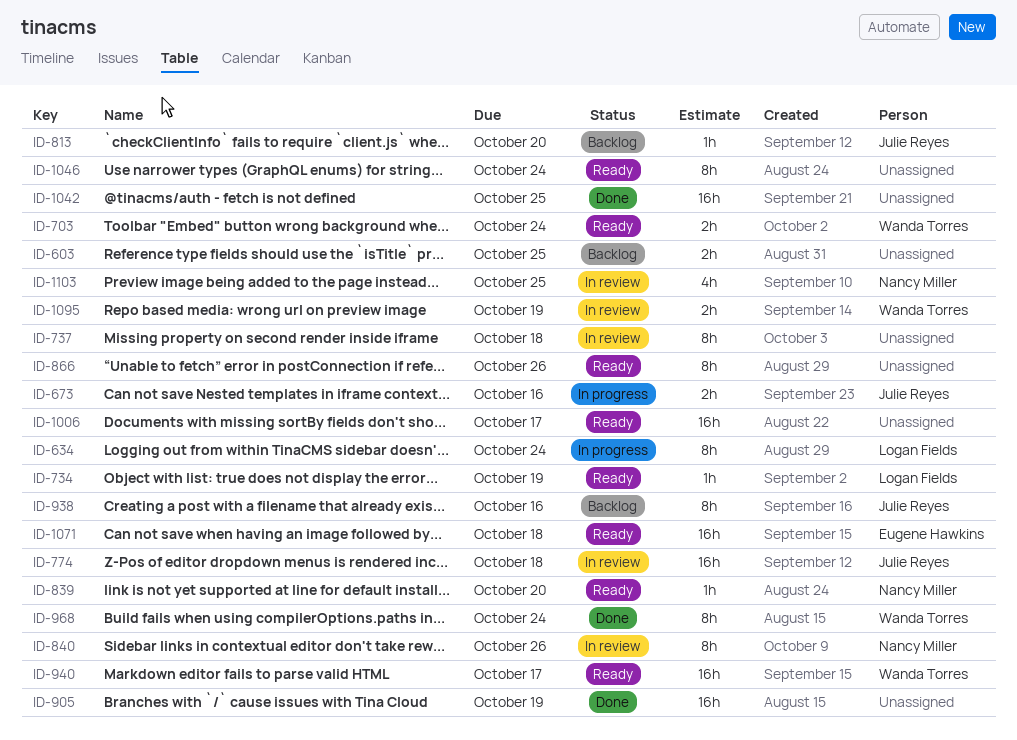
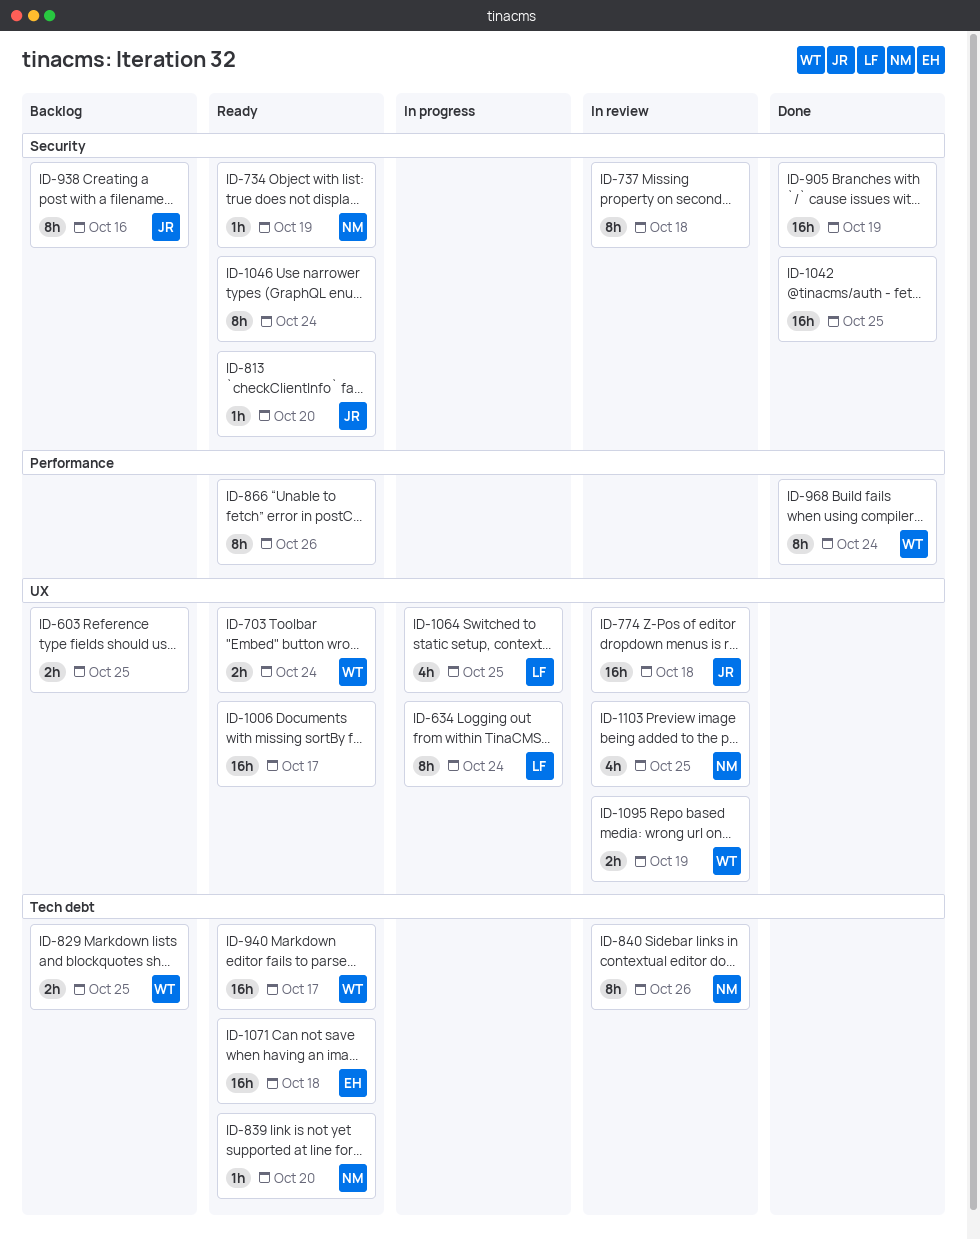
ID-673: present -> none
ID-734, owner: Logan Fields -> Nancy Miller
ID-813, status: Backlog -> Ready
ID-829: none -> present
ID-1064: none -> present

